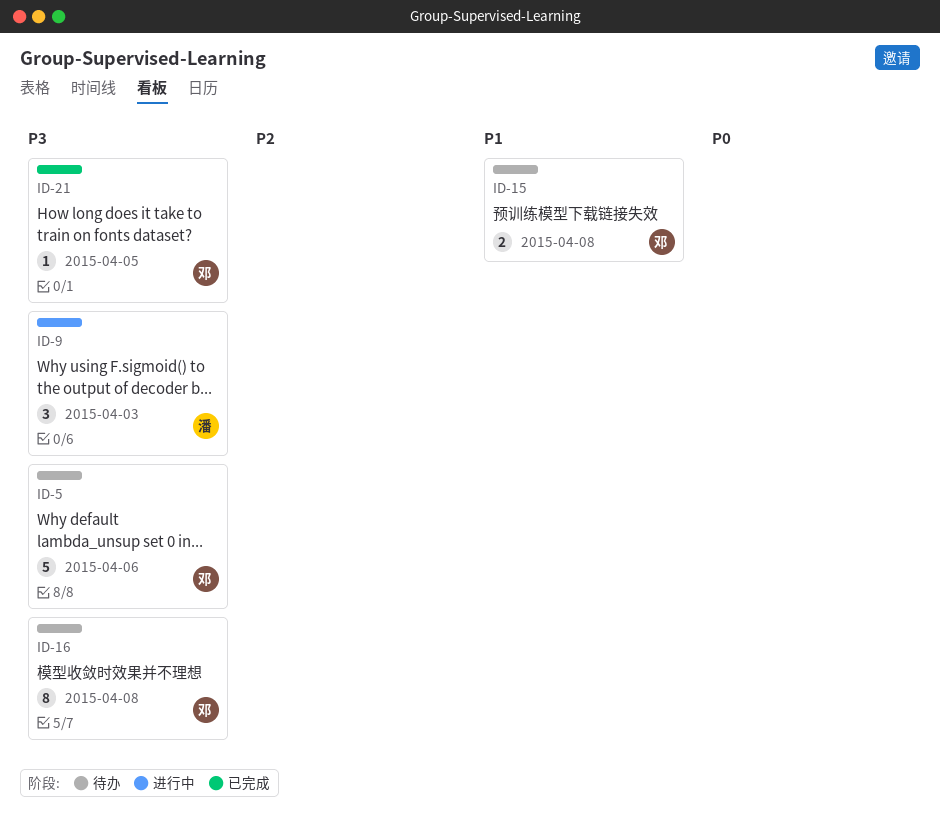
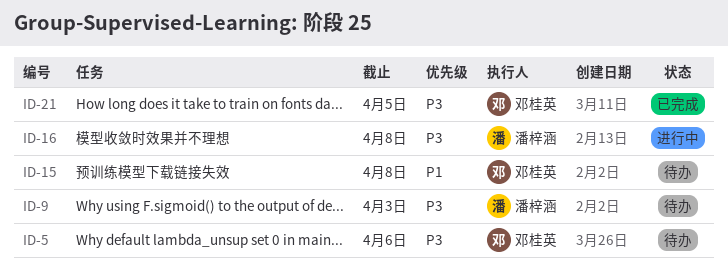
ID-9, status: 进行中 -> 待办
ID-16, status: 待办 -> 进行中
ID-16, owner: 邓桂英 -> 潘梓涵

